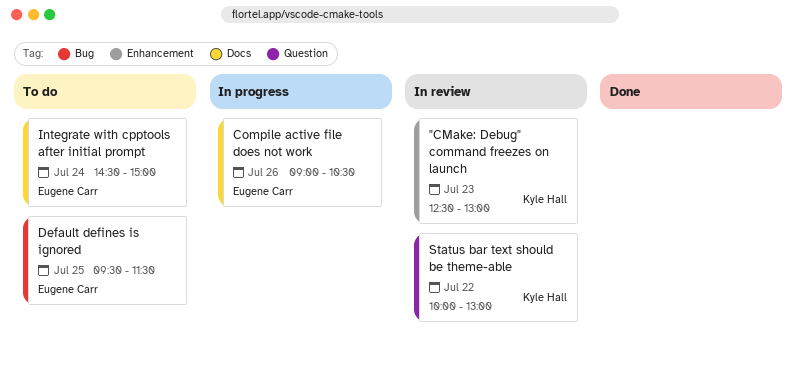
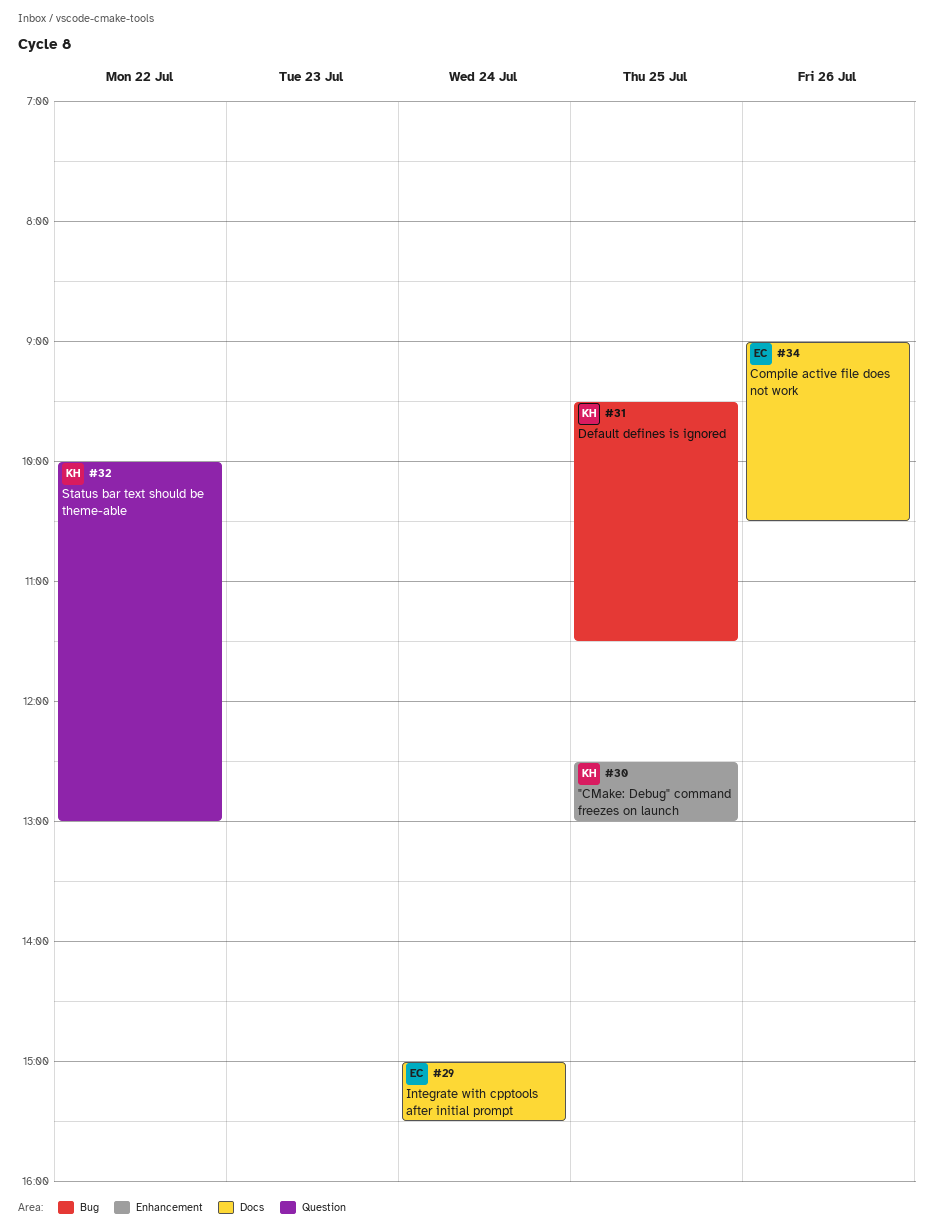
"CMake: Debug" command freezes on launch, day: Jul 23 -> Jul 25
Default defines is ignored, owner: Eugene Carr -> Kyle Hall
Integrate with cpptools after initial prompt, begins: 14:30 -> 15:00
Integrate with cpptools after initial prompt, ends: 15:00 -> 15:30

